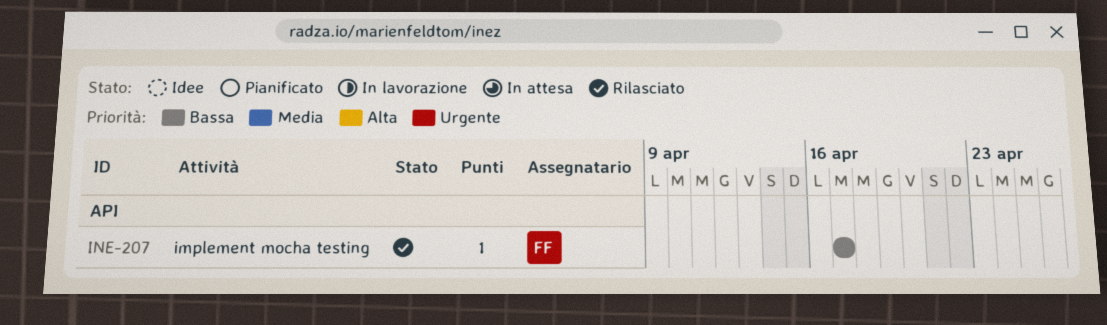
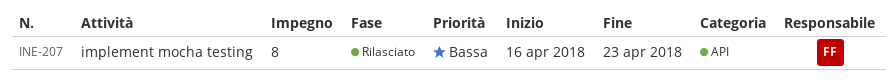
INE-207, estimate: 1 -> 8
INE-207, start: Apr 17 -> Apr 16
INE-207, due: Apr 17 -> Apr 23

